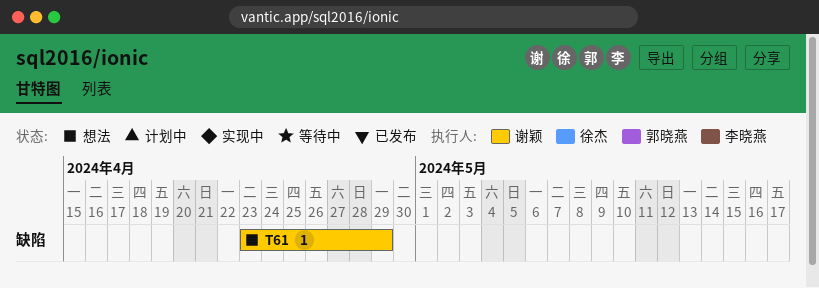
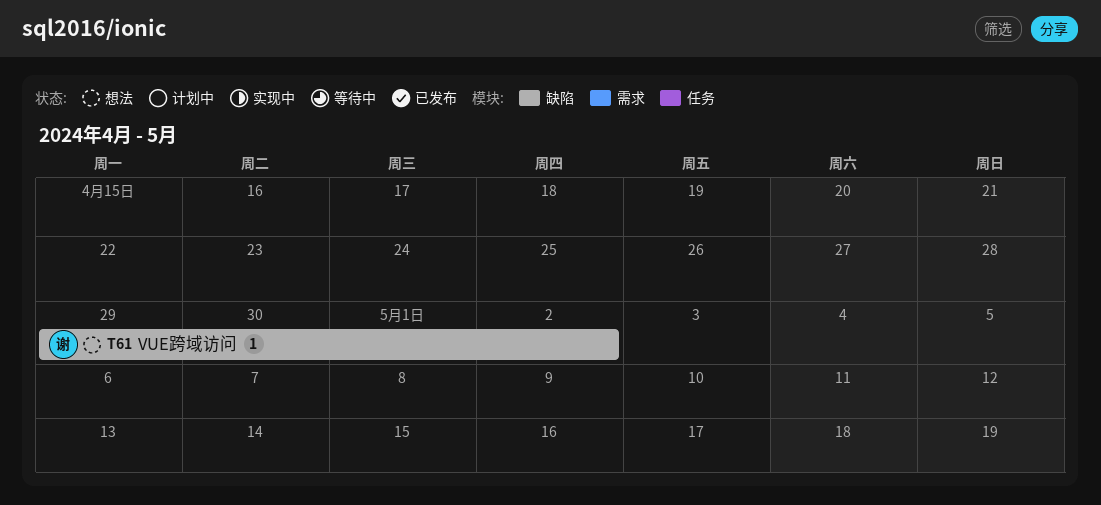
T61, start: Apr 23 -> Apr 29
T61, due: Apr 29 -> May 2

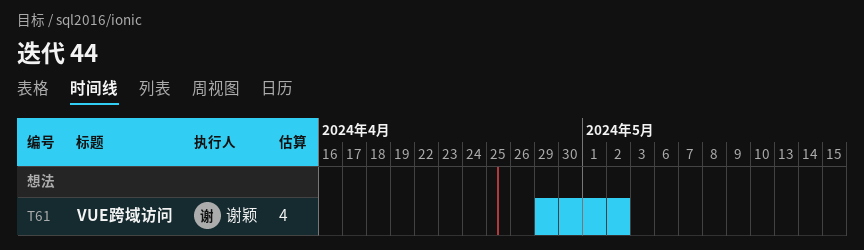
T61, estimate: 1 -> 4

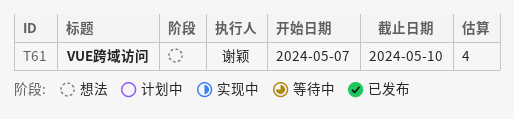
T61, start: Apr 29 -> May 7
T61, due: May 2 -> May 10

